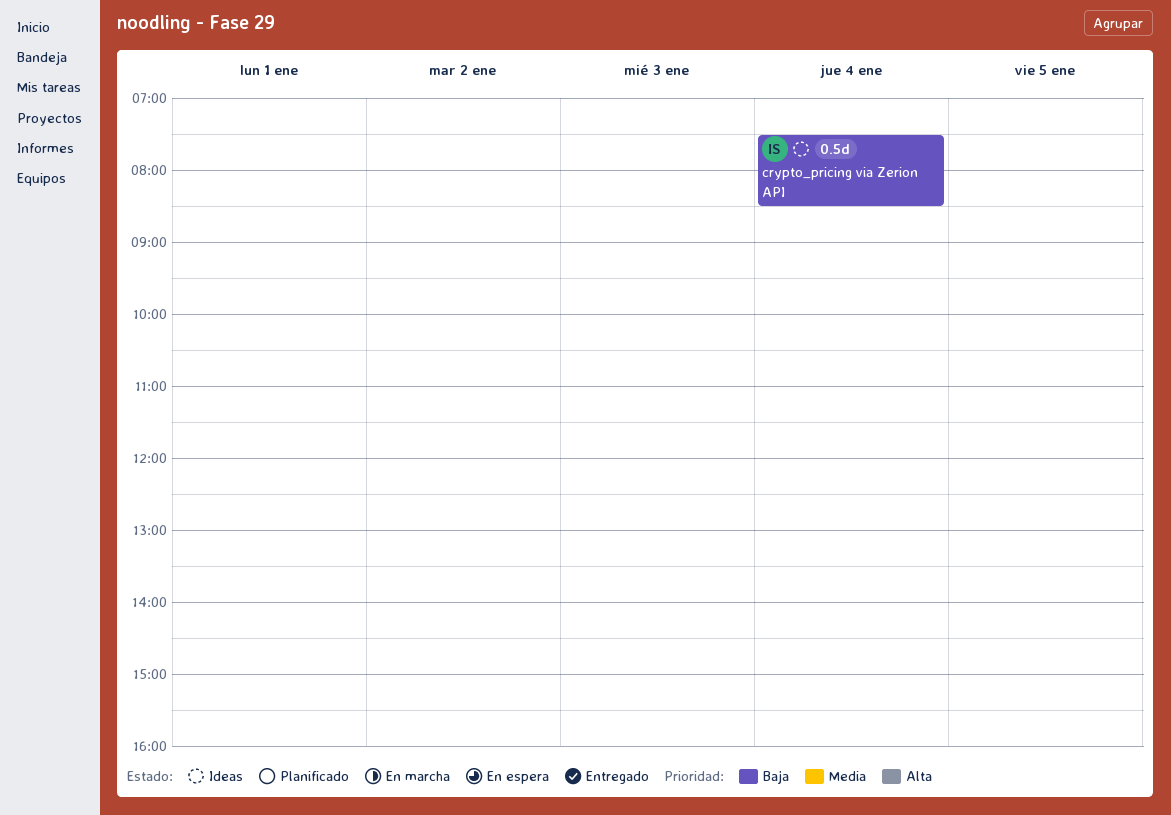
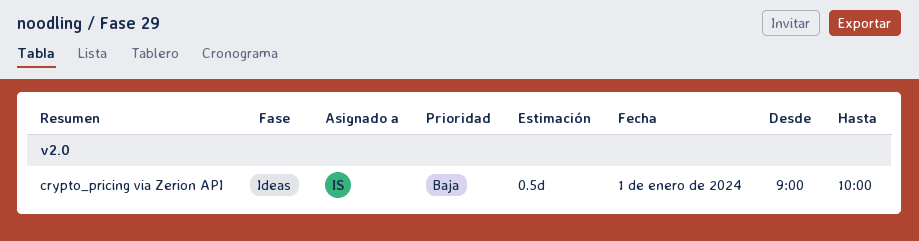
crypto_pricing via Zerion API, day: Jan 4 -> Jan 1
crypto_pricing via Zerion API, begins: 07:30 -> 09:00
crypto_pricing via Zerion API, ends: 08:30 -> 10:00

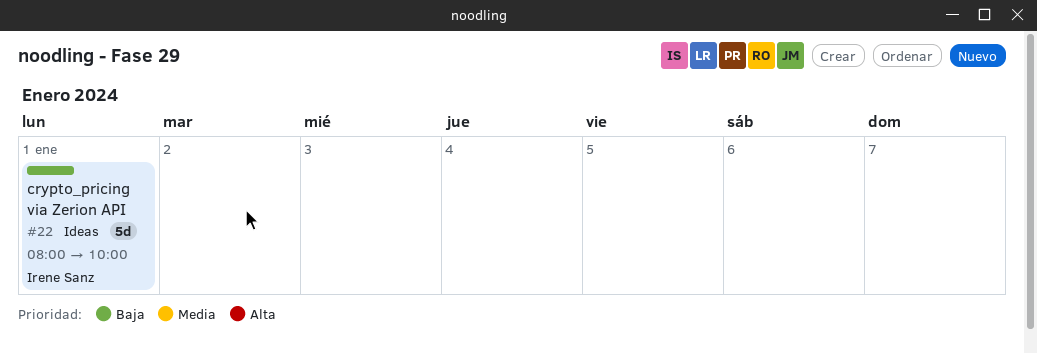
crypto_pricing via Zerion API, estimate: 0.5d -> 5d
crypto_pricing via Zerion API, begins: 09:00 -> 08:00

